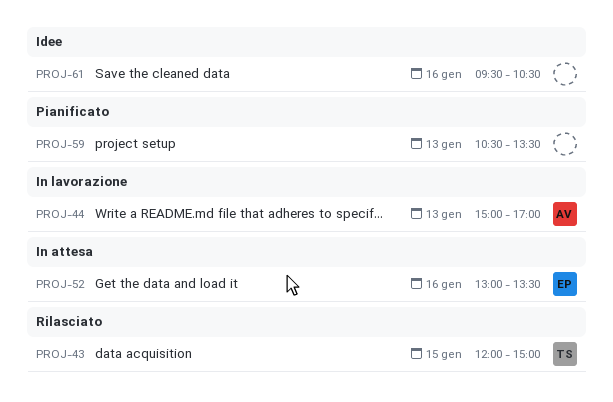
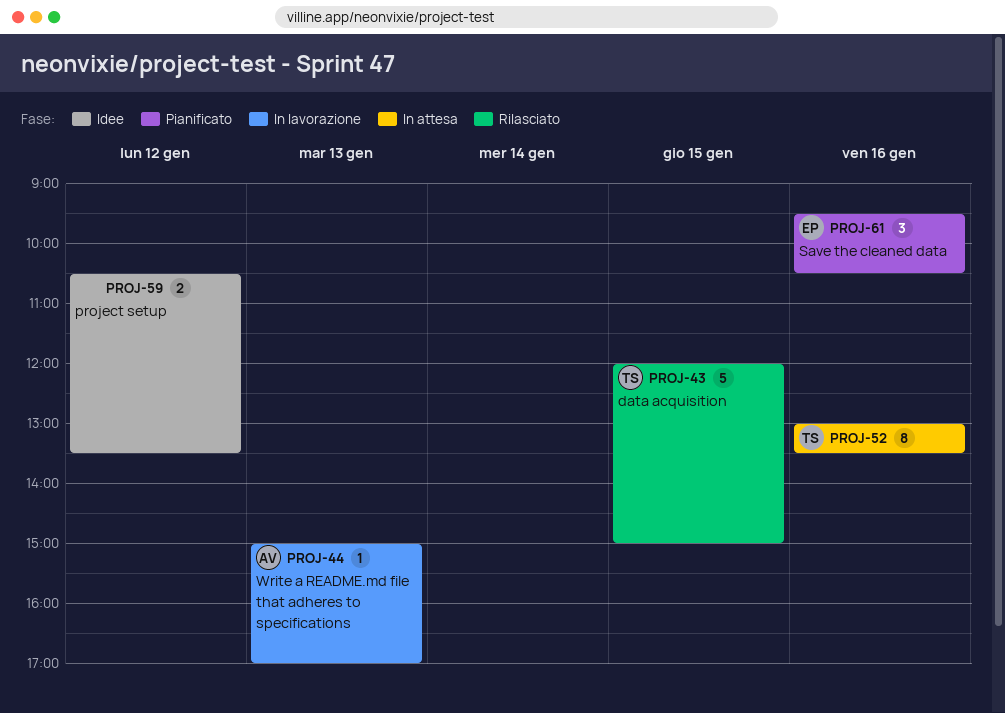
PROJ-52, owner: EP -> TS
PROJ-59, status: Pianificato -> Idee
PROJ-59, day: Jan 13 -> Jan 12
PROJ-61, status: Idee -> Pianificato
PROJ-61, owner: none -> EP

